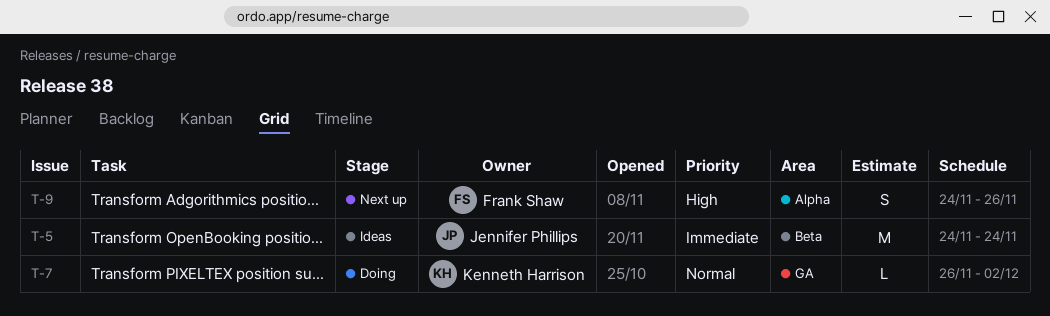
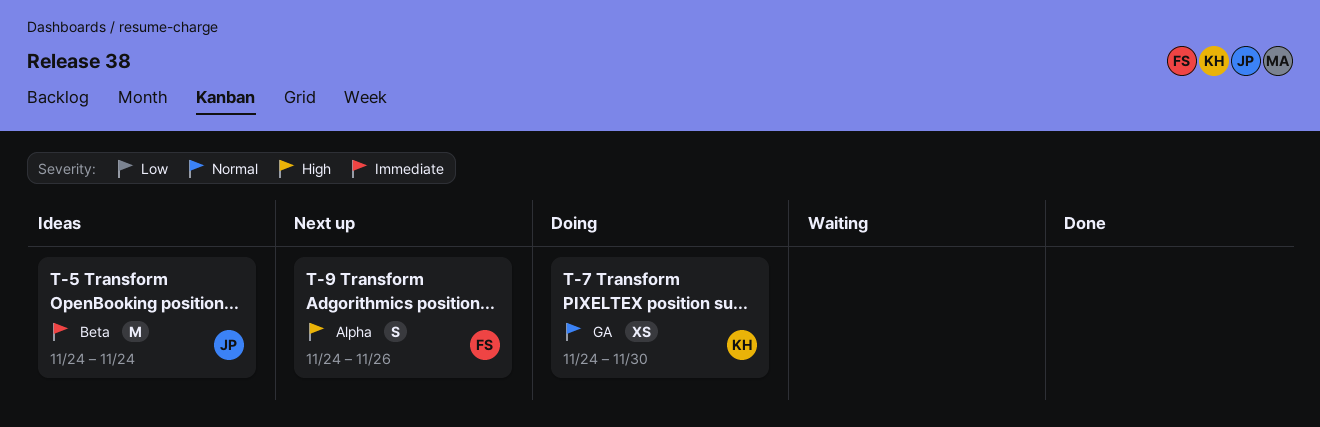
T-7, estimate: L -> XS
T-7, start: Nov 26 -> Nov 24
T-7, due: Dec 2 -> Nov 30

